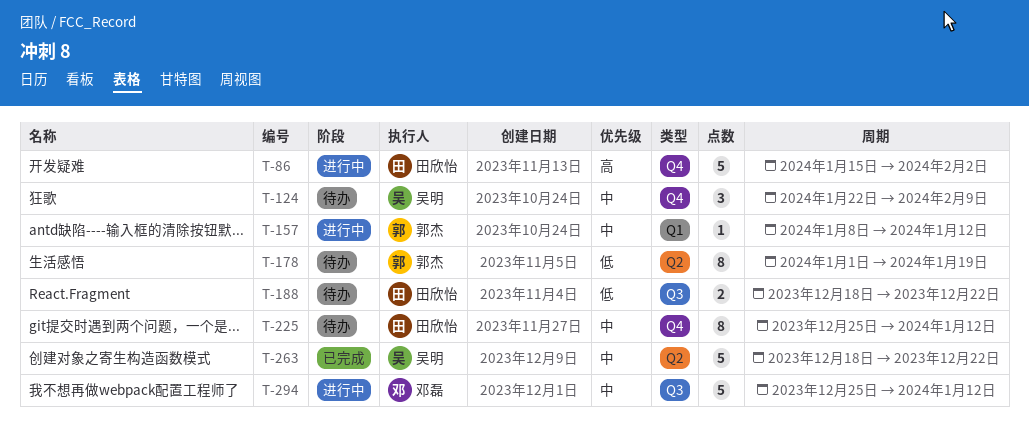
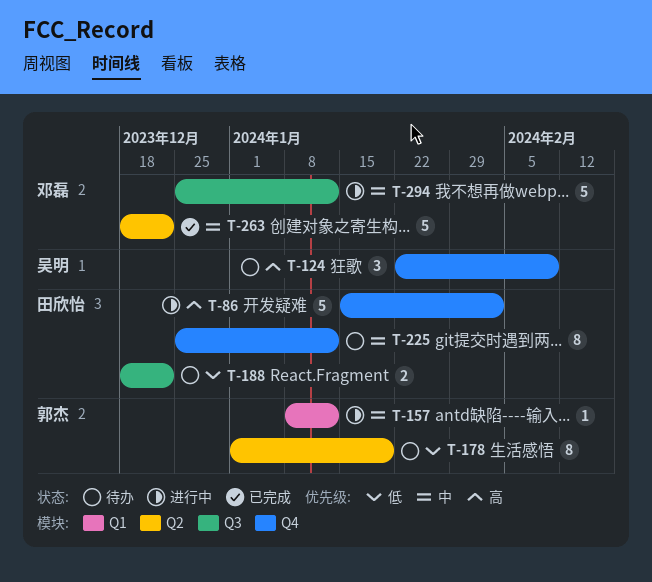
T-124, priority: 中 -> 高
T-263, owner: 吴明 -> 邓磊

